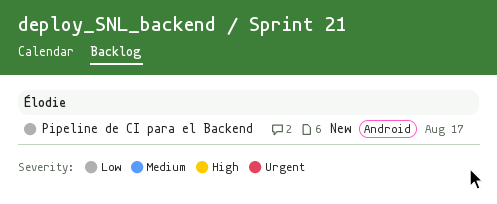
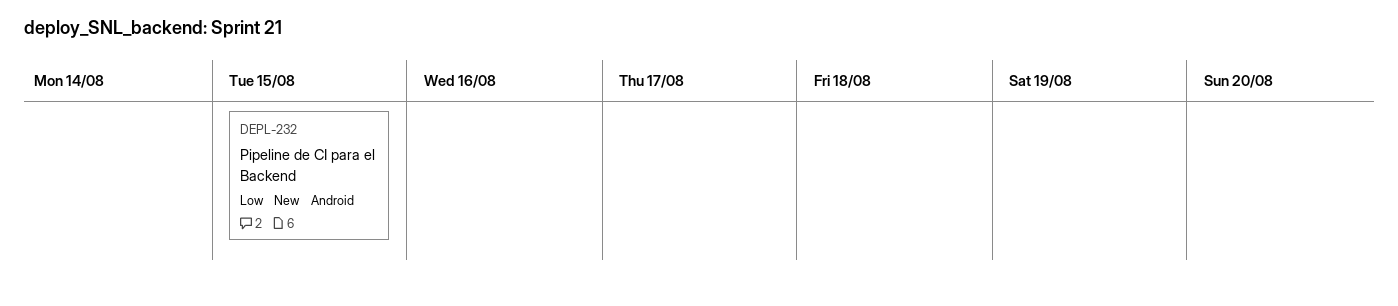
Pipeline de CI para el Backend, due: Aug 17 -> Aug 15

